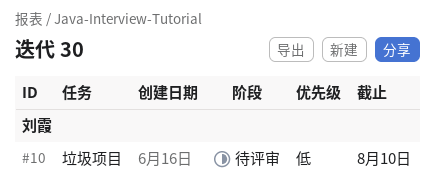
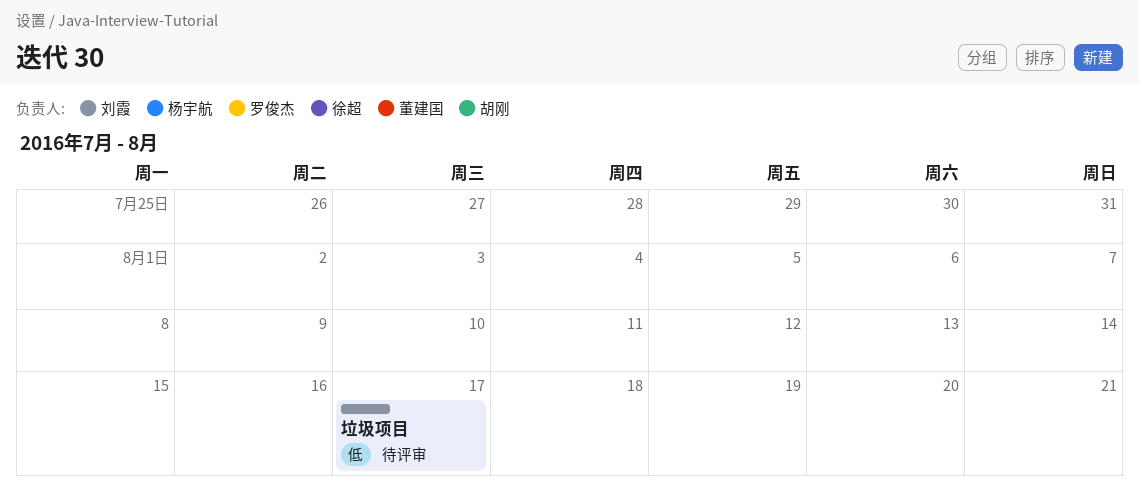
垃圾项目, due: Aug 10 -> Aug 17

